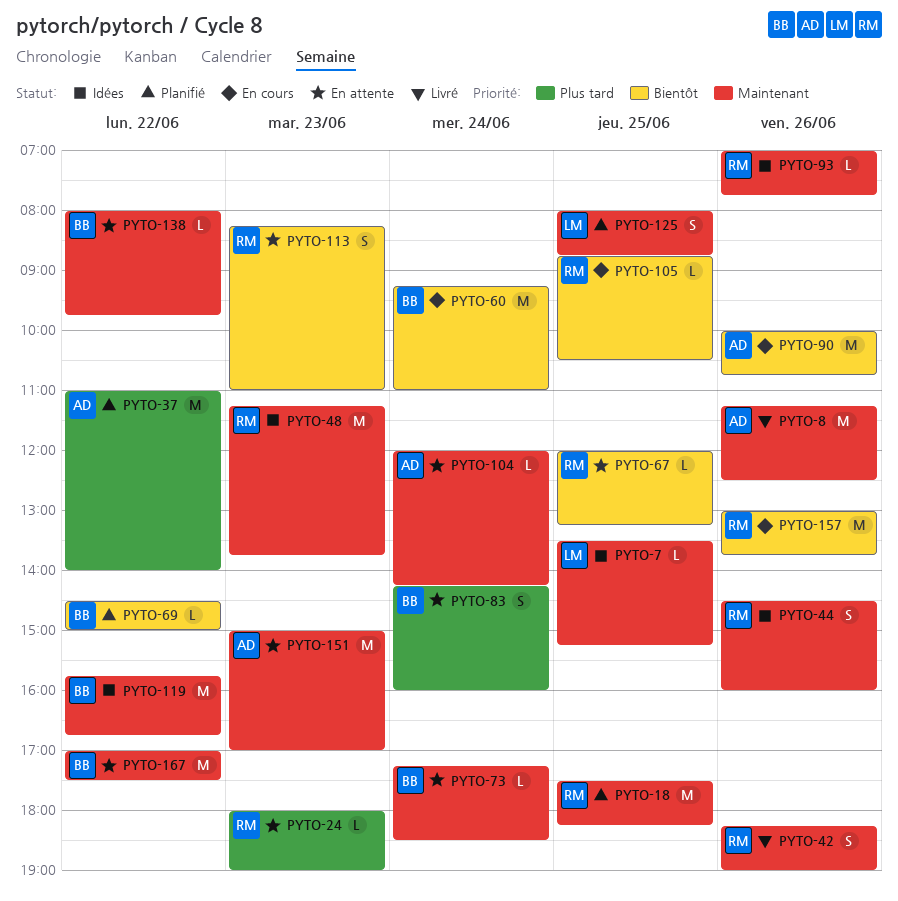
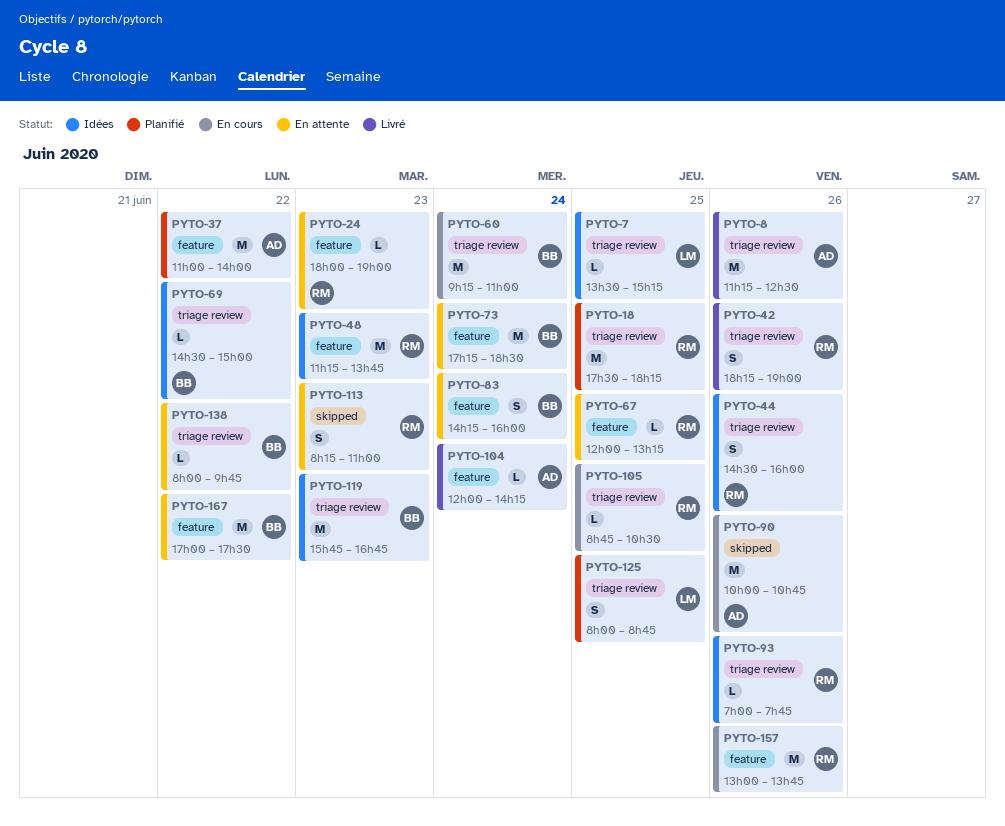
PYTO-69, status: Planifié -> Idées
PYTO-73, estimate: L -> M
PYTO-104, status: En attente -> Livré
PYTO-119, day: Jun 22 -> Jun 23
PYTO-151: present -> none

